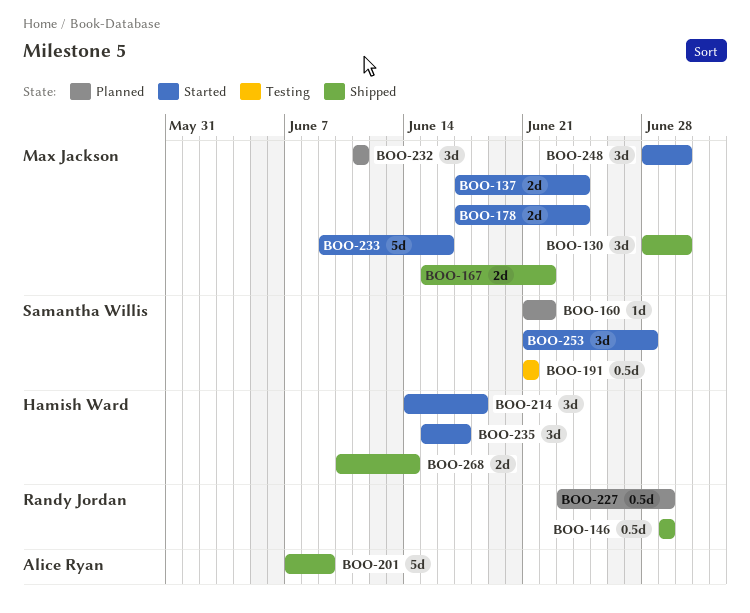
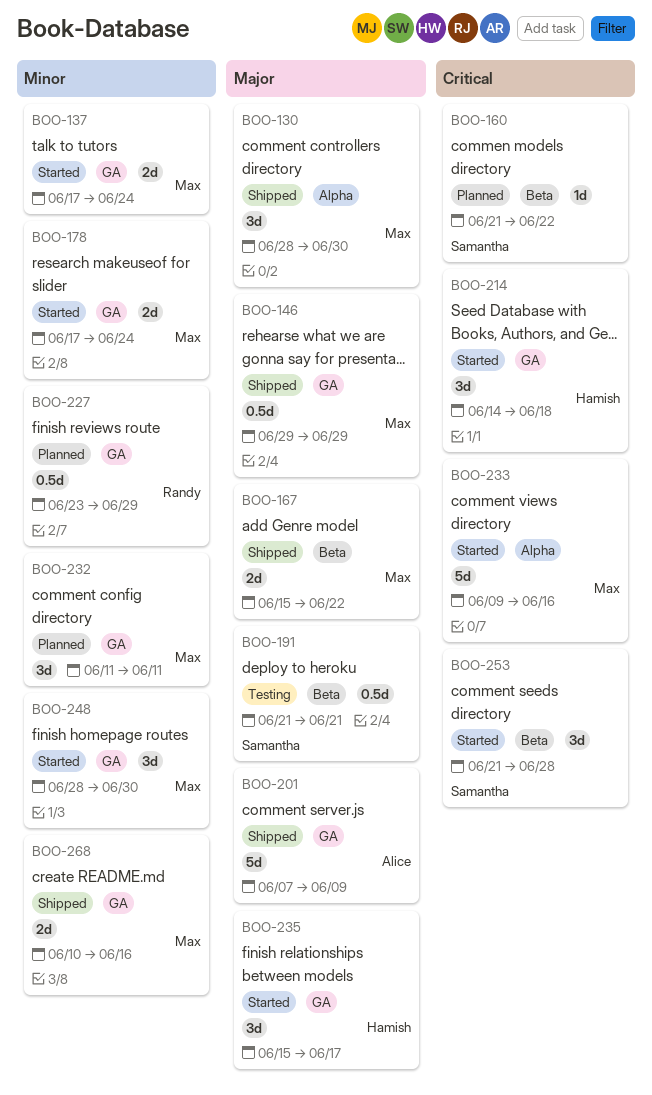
BOO-146, owner: Randy Jordan -> Max Jackson
BOO-268, owner: Hamish Ward -> Max Jackson
BOO-268, due: Jun 14 -> Jun 16

